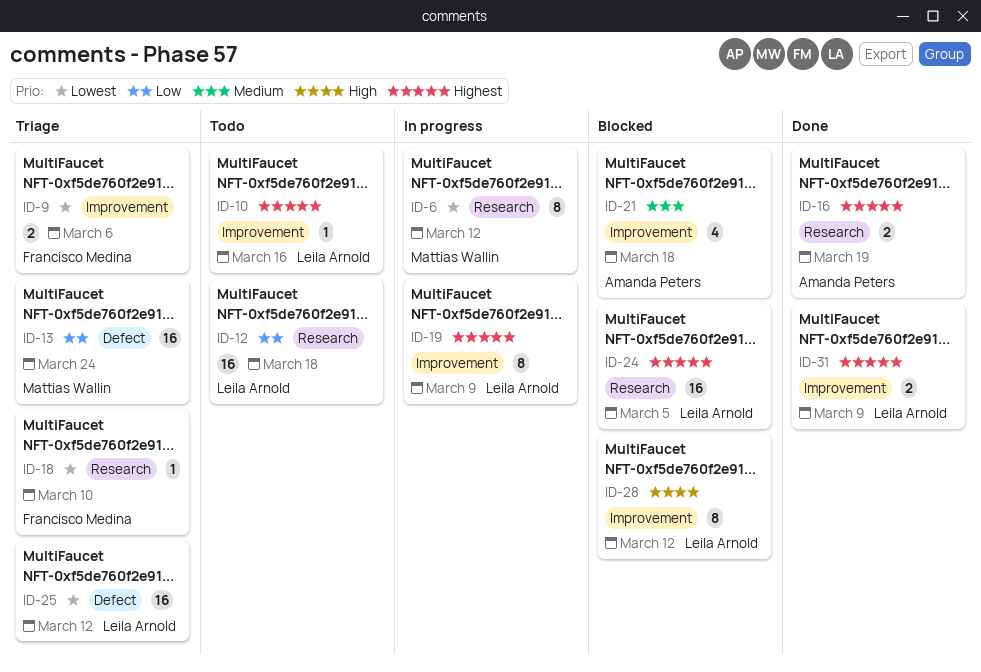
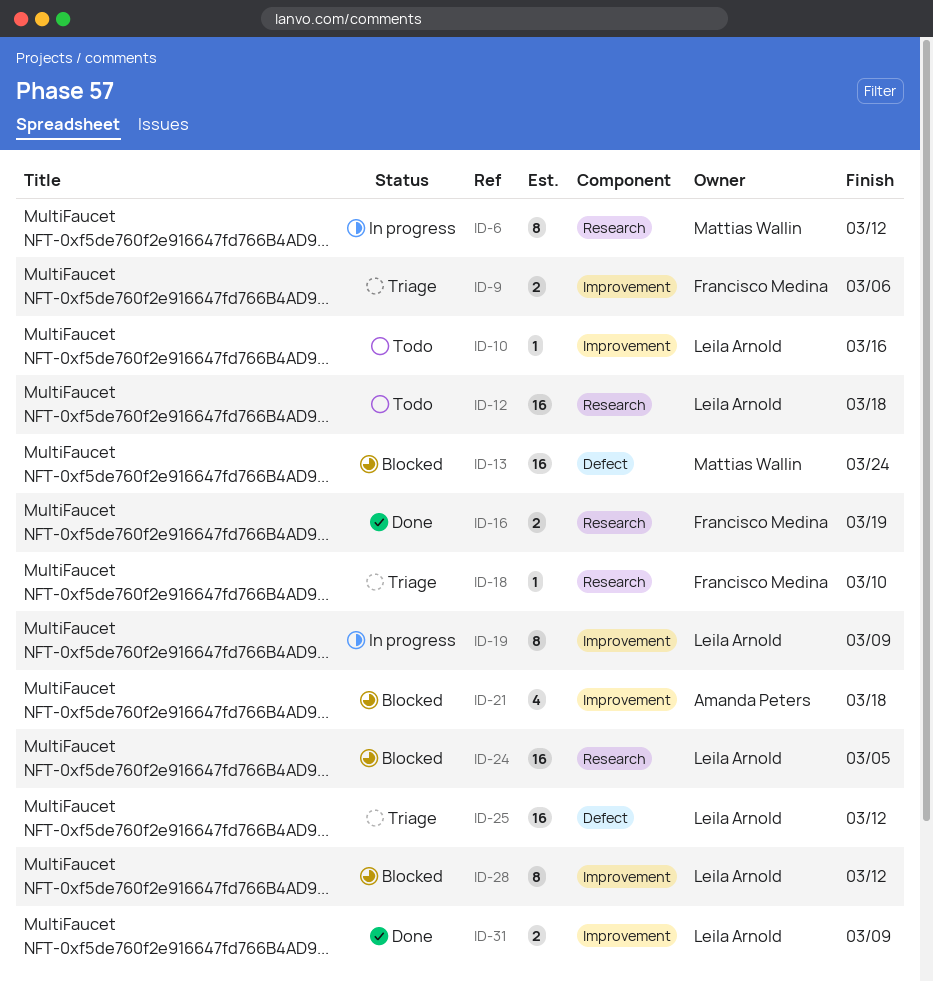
ID-13, status: Triage -> Blocked
ID-16, owner: Amanda Peters -> Francisco Medina

